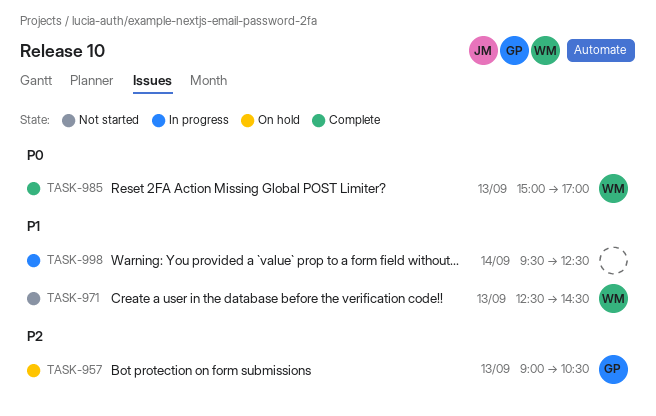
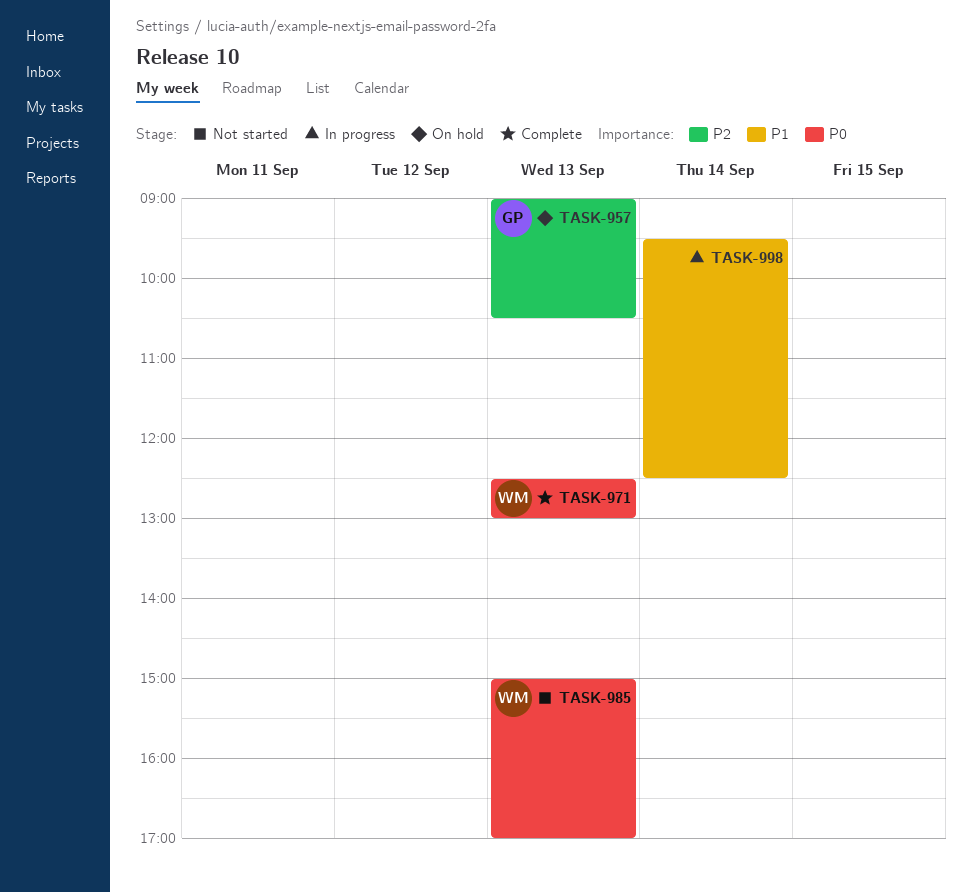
TASK-971, status: Not started -> Complete
TASK-971, priority: P1 -> P0
TASK-971, ends: 14:30 -> 13:00
TASK-985, status: Complete -> Not started

